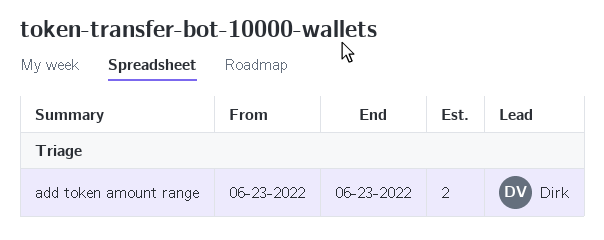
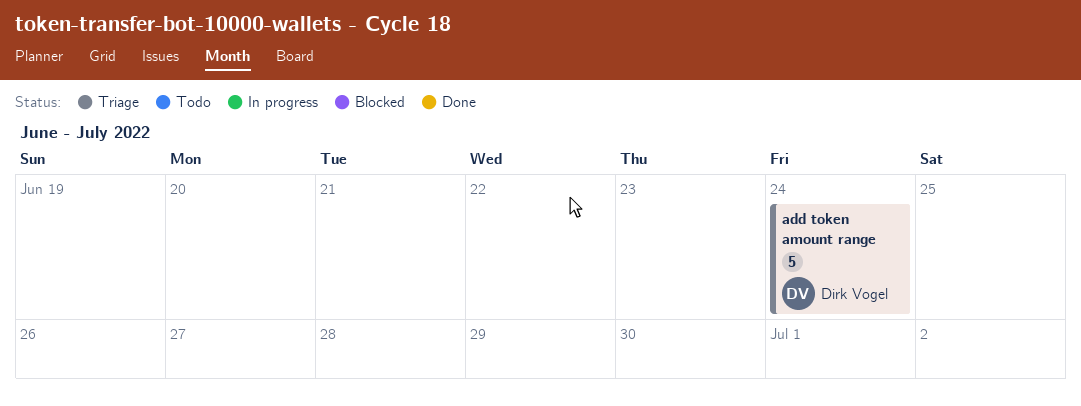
add token amount range, estimate: 2 -> 5
add token amount range, due: Jun 23 -> Jun 24

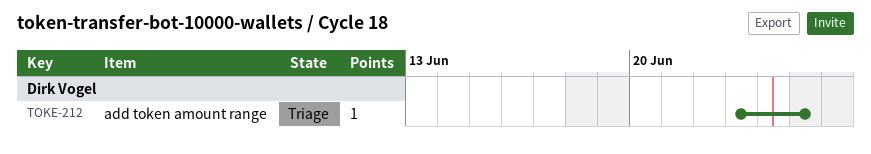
add token amount range, estimate: 5 -> 1
add token amount range, due: Jun 24 -> Jun 25

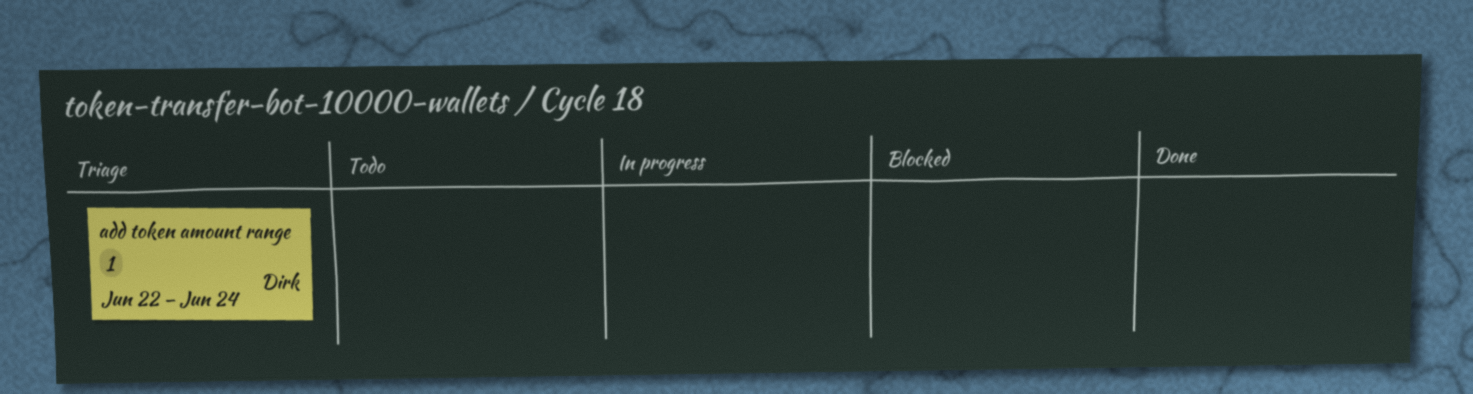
add token amount range, start: Jun 23 -> Jun 22
add token amount range, due: Jun 25 -> Jun 24

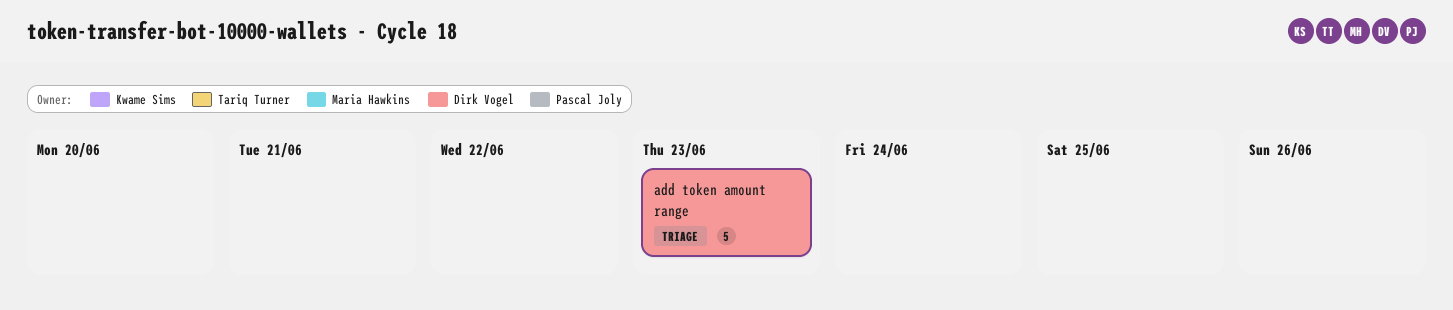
add token amount range, estimate: 1 -> 5
add token amount range, due: Jun 24 -> Jun 23

